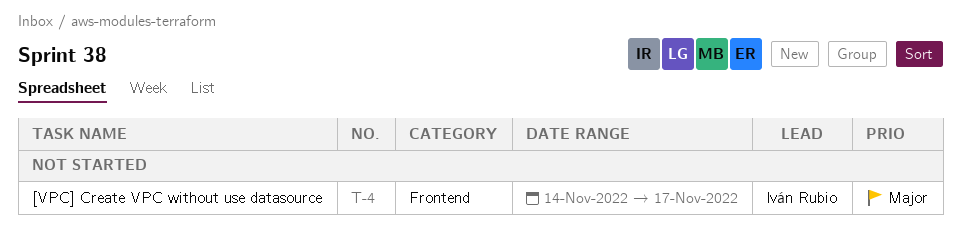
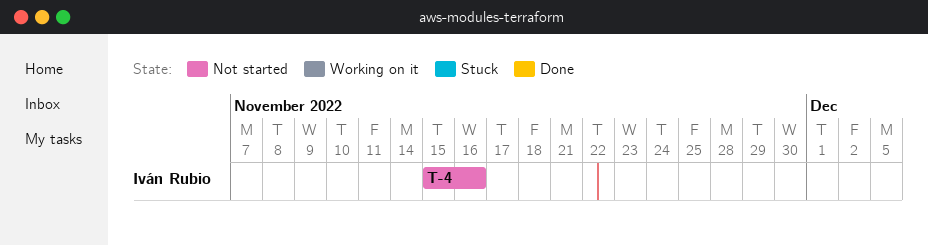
T-4, start: Nov 14 -> Nov 15
T-4, due: Nov 17 -> Nov 16

